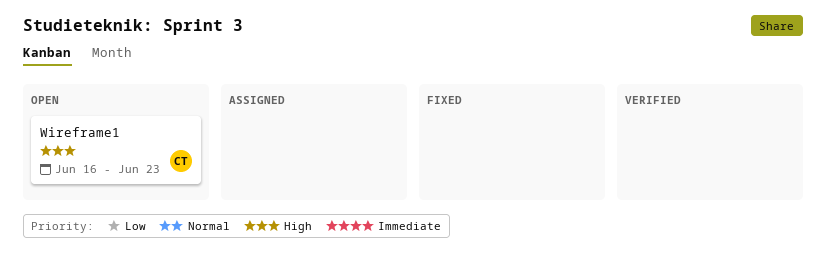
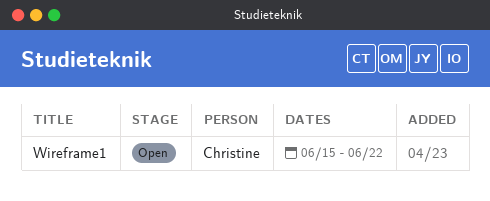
Wireframe1, start: Jun 16 -> Jun 15
Wireframe1, due: Jun 23 -> Jun 22

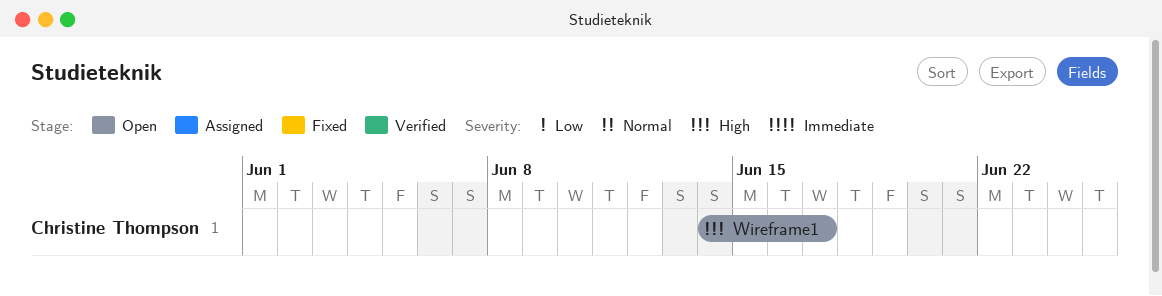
Wireframe1, start: Jun 15 -> Jun 14
Wireframe1, due: Jun 22 -> Jun 17

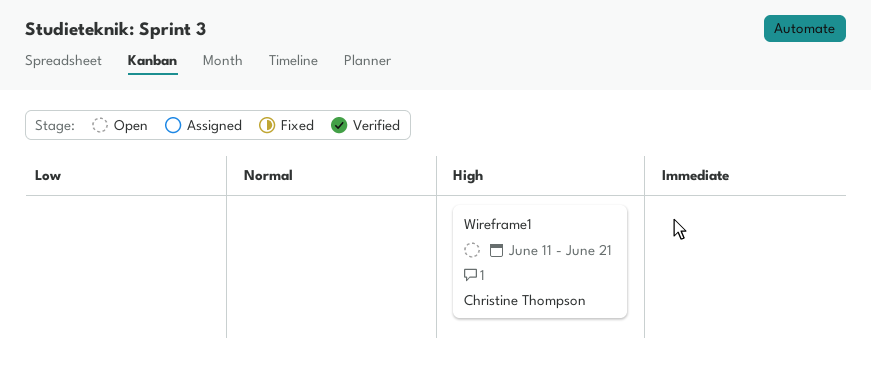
Wireframe1, start: Jun 14 -> Jun 11
Wireframe1, due: Jun 17 -> Jun 21

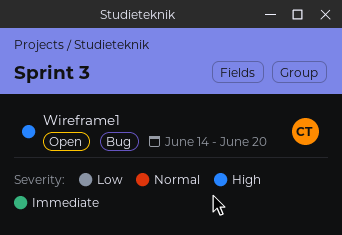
Wireframe1, start: Jun 11 -> Jun 14
Wireframe1, due: Jun 21 -> Jun 20

